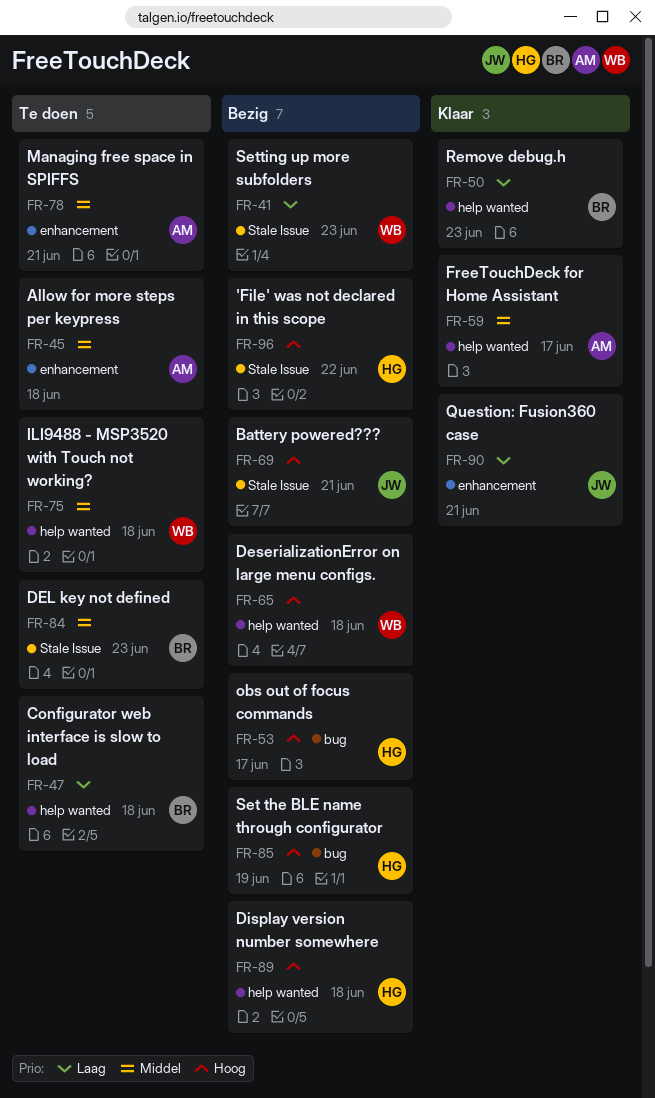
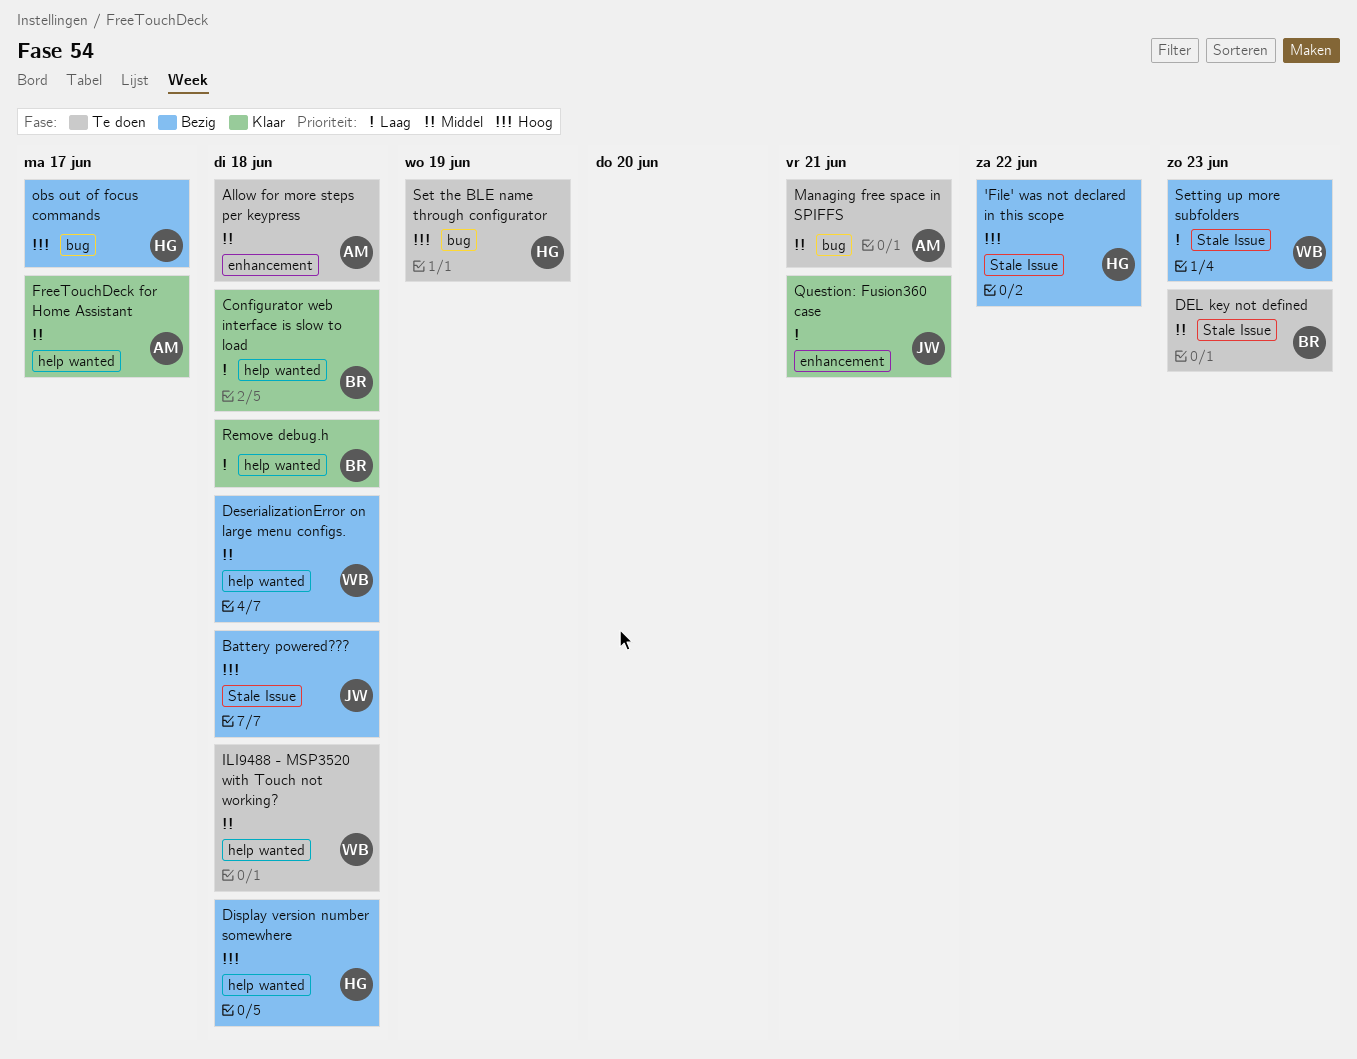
Battery powered???, due: Jun 21 -> Jun 18
Configurator web interface is slow to load, status: Te doen -> Klaar
DeserializationError on large menu configs., priority: Hoog -> Middel
Managing free space in SPIFFS, label: enhancement -> bug
Remove debug.h, due: Jun 23 -> Jun 18
Set the BLE name through configurator, status: Bezig -> Te doen

